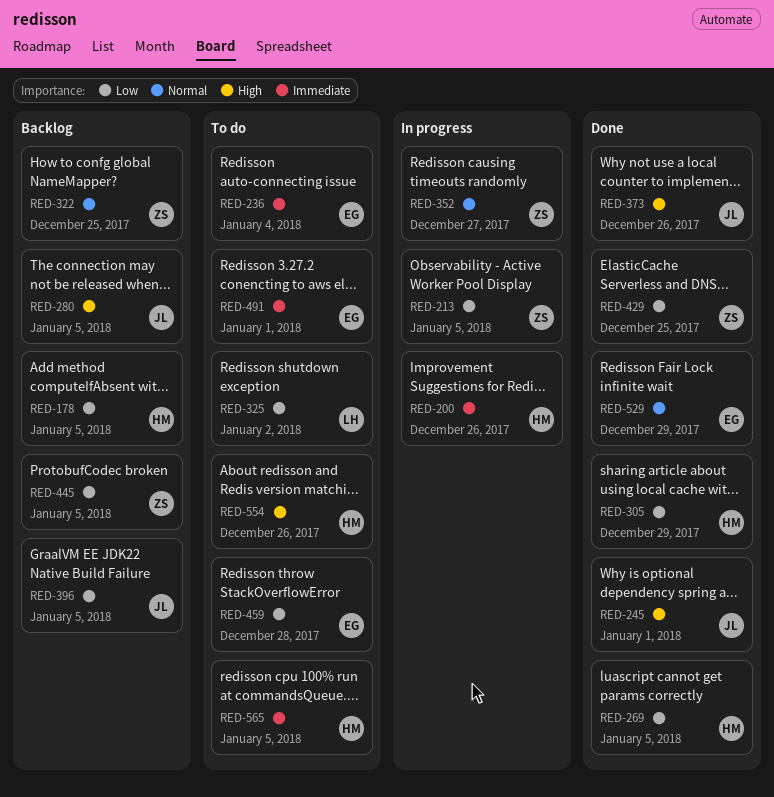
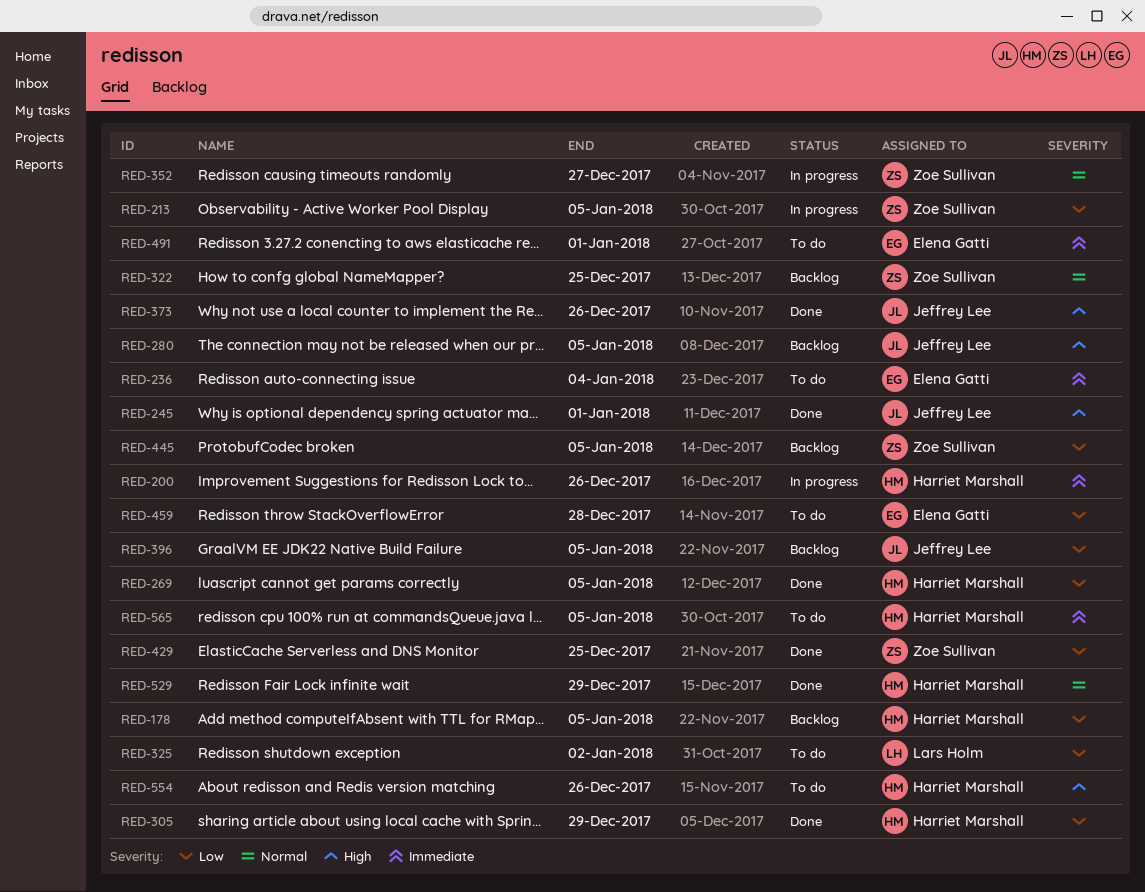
RED-529, owner: Elena Gatti -> Harriet Marshall

